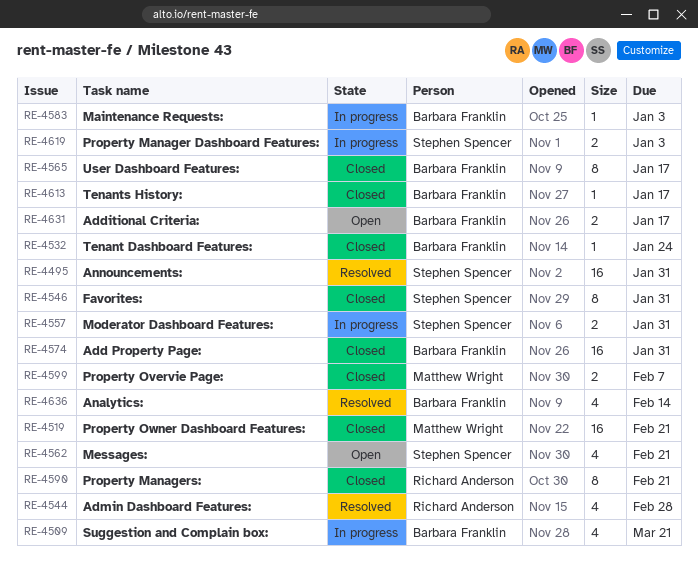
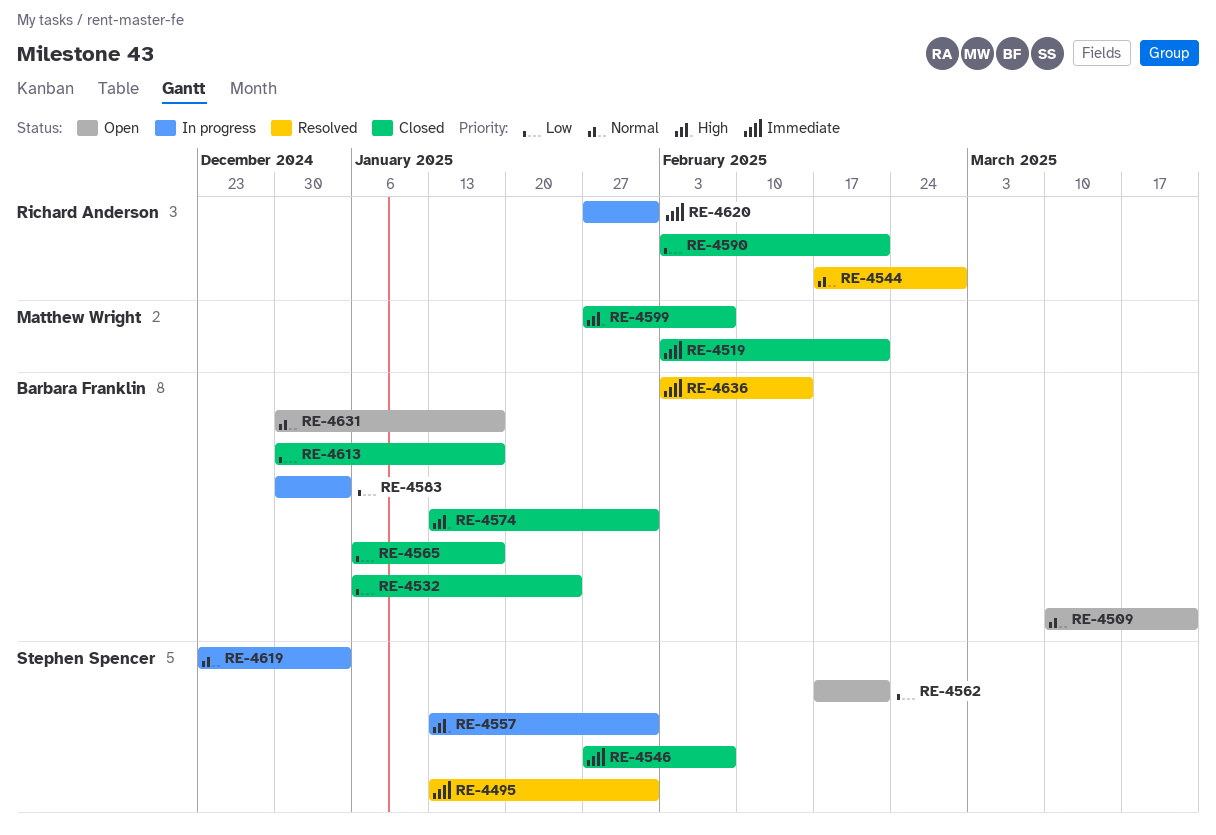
RE-4509, status: In progress -> Open
RE-4546, due: Jan 31 -> Feb 7
RE-4620: none -> present

